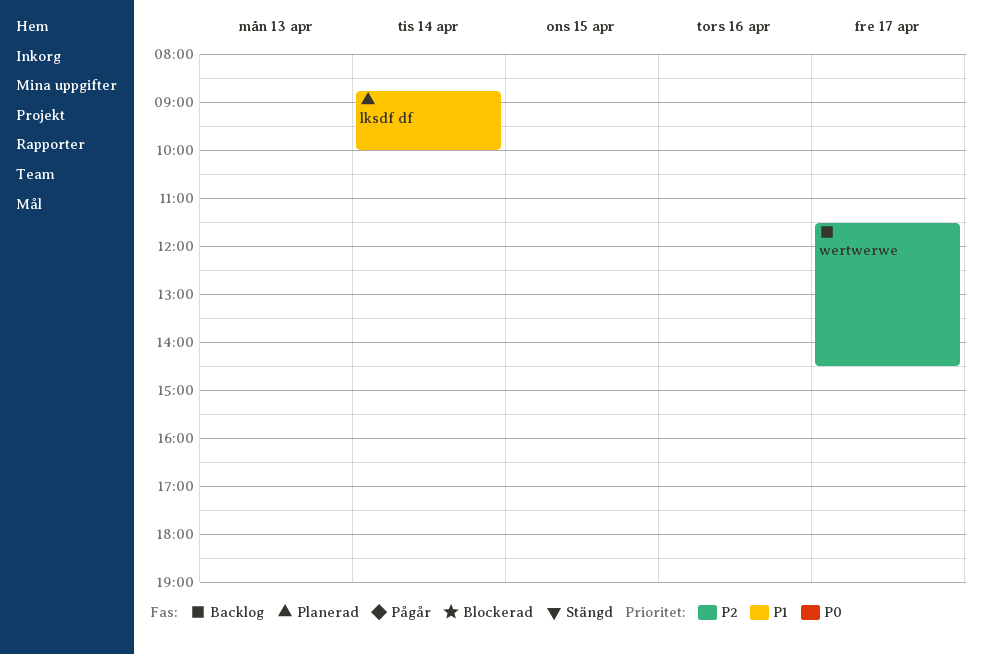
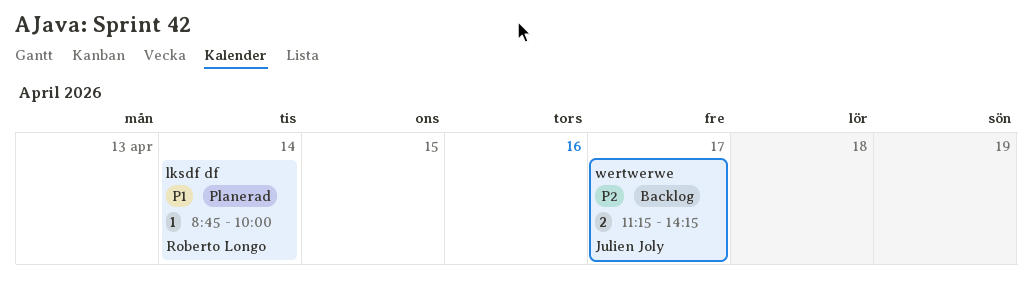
wertwerwe, begins: 11:30 -> 11:15
wertwerwe, ends: 14:30 -> 14:15

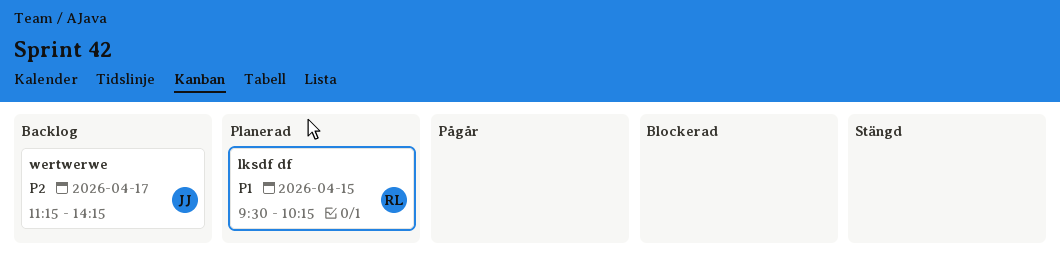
lksdf df, day: Apr 14 -> Apr 15
lksdf df, begins: 08:45 -> 09:30
lksdf df, ends: 10:00 -> 10:15

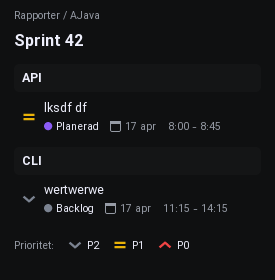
lksdf df, day: Apr 15 -> Apr 17
lksdf df, begins: 09:30 -> 08:00
lksdf df, ends: 10:15 -> 08:45

